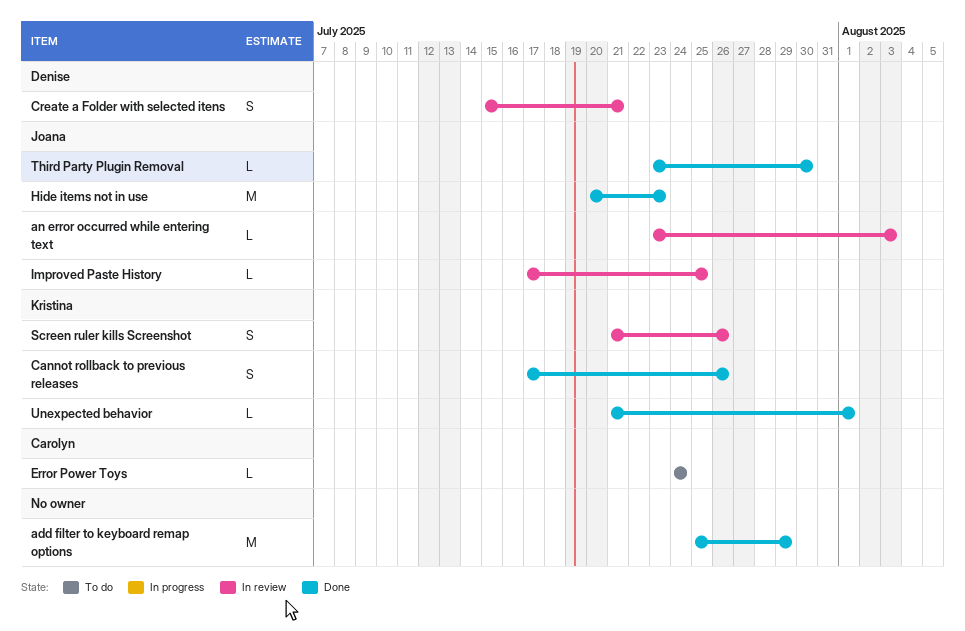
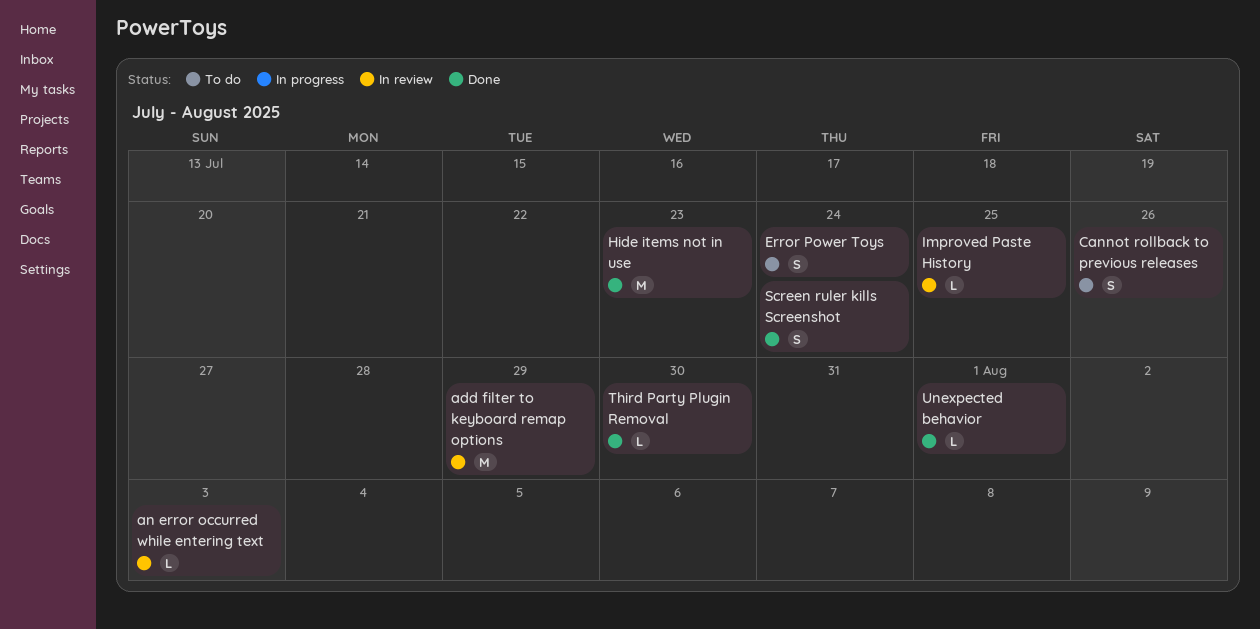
add filter to keyboard remap options, status: Done -> In review
Cannot rollback to previous releases, status: Done -> To do
Create a Folder with selected itens: present -> none
Error Power Toys, estimate: L -> S
Screen ruler kills Screenshot, status: In review -> Done
Screen ruler kills Screenshot, due: Jul 26 -> Jul 24

